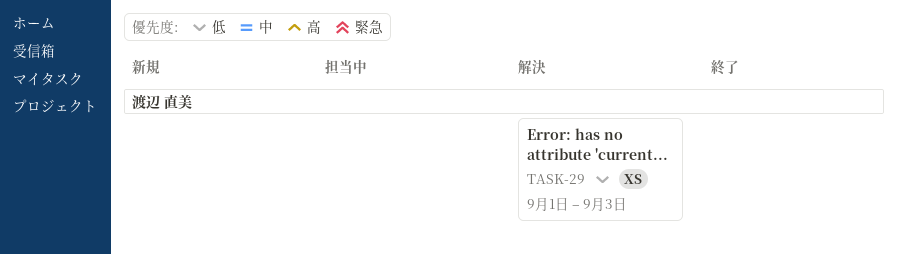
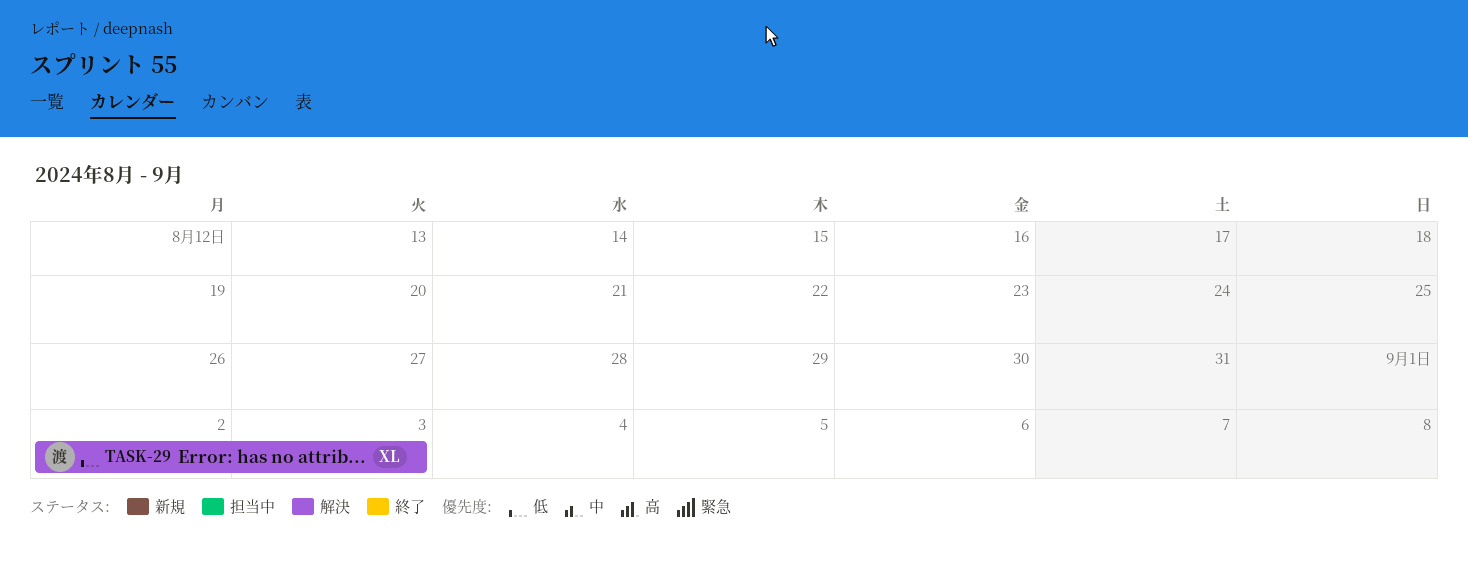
TASK-29, estimate: XS -> XL
TASK-29, start: Sep 1 -> Sep 2

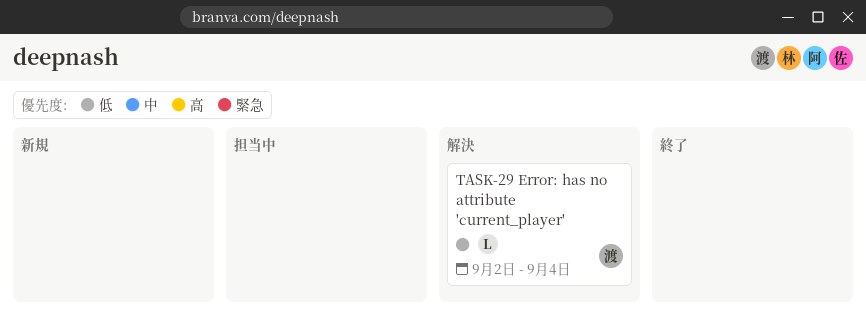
TASK-29, estimate: XL -> L
TASK-29, due: Sep 3 -> Sep 4

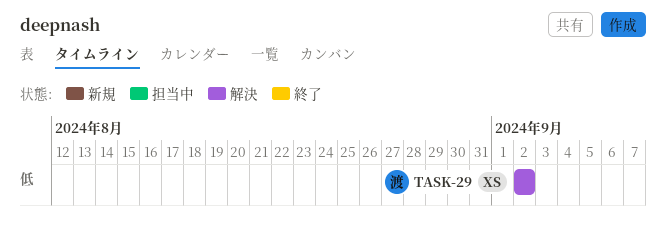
TASK-29, estimate: L -> XS
TASK-29, due: Sep 4 -> Sep 2

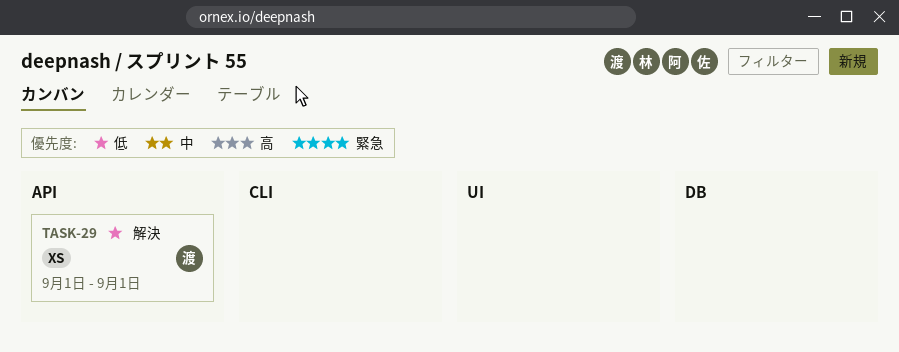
TASK-29, start: Sep 2 -> Sep 1
TASK-29, due: Sep 2 -> Sep 1

